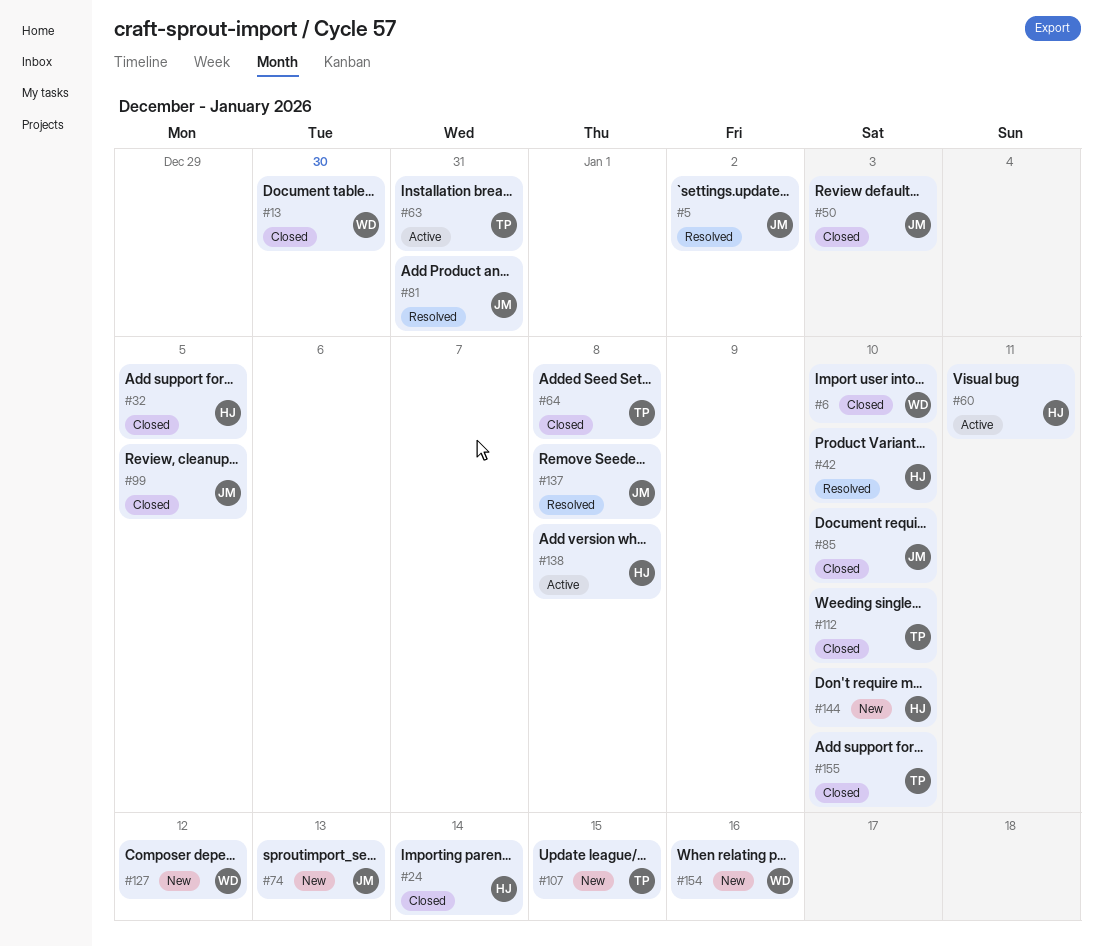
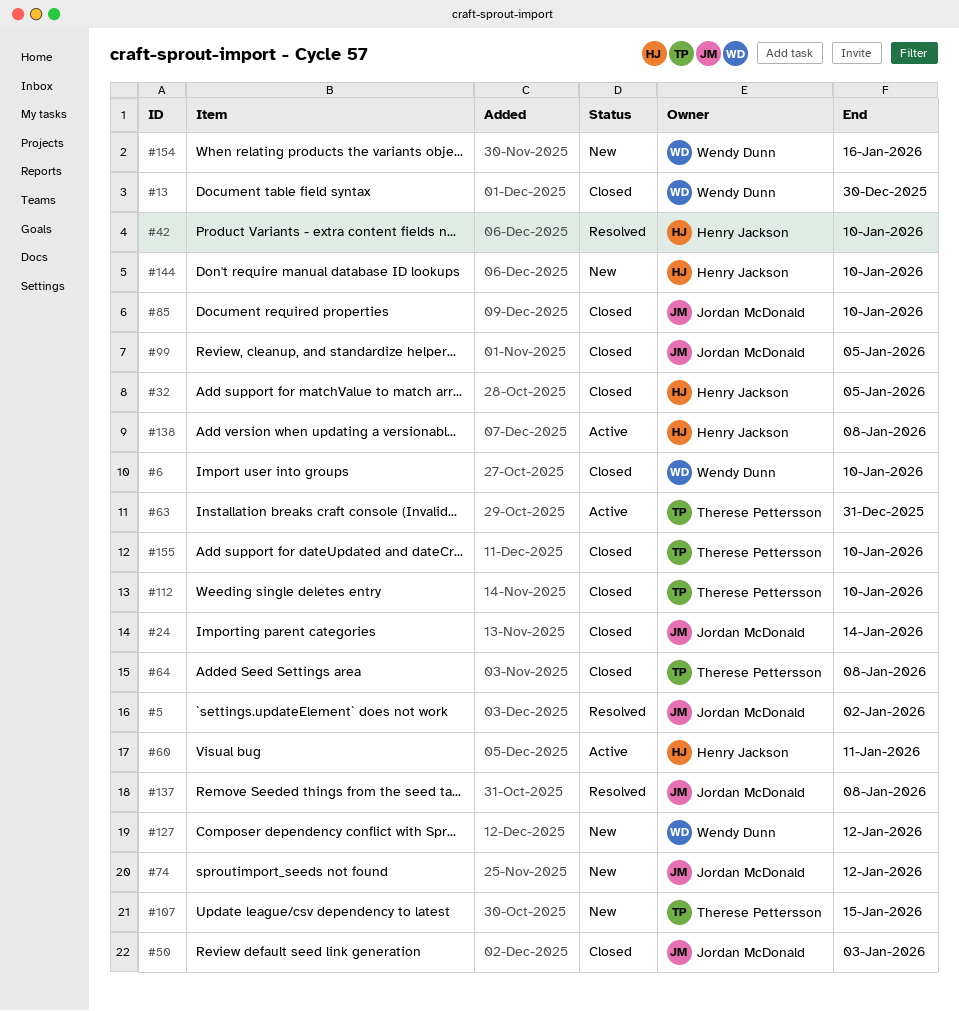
#24, owner: Henry Jackson -> Jordan McDonald
#74, due: Jan 13 -> Jan 12
#81: present -> none

